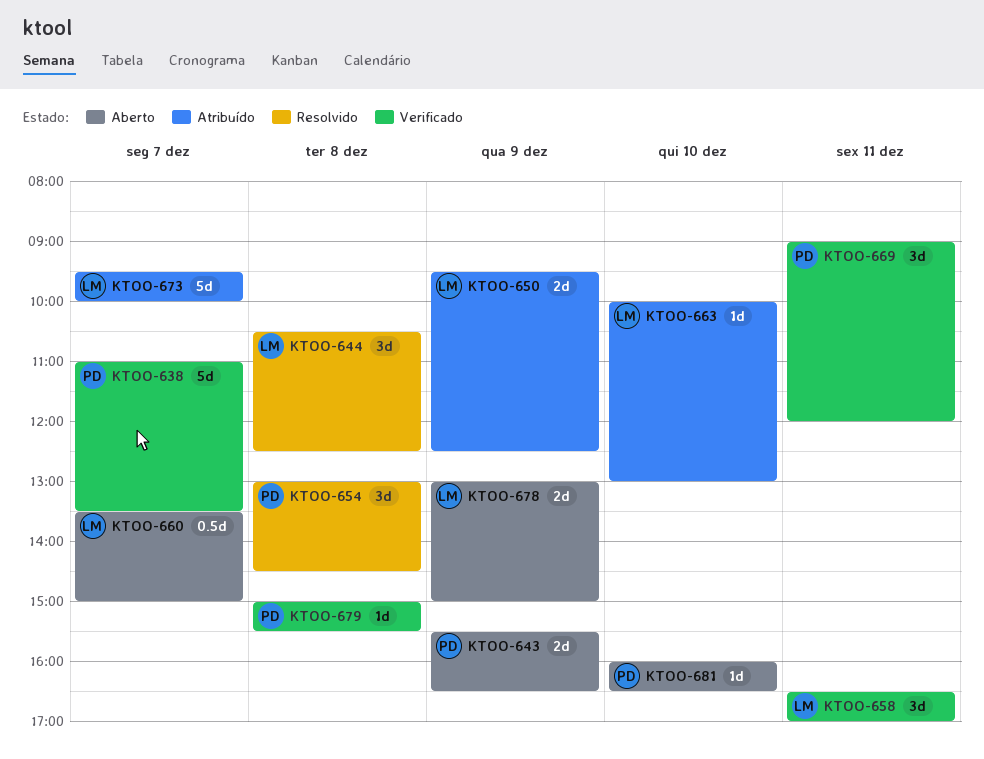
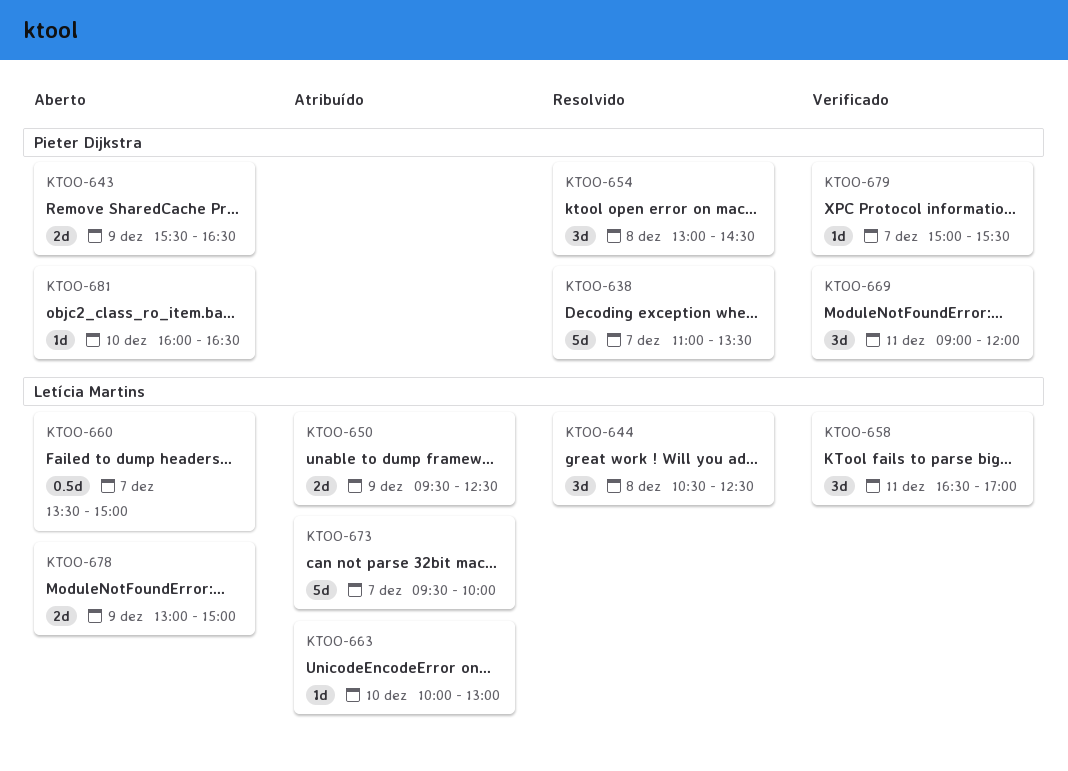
KTOO-638, status: Verificado -> Resolvido
KTOO-679, day: Dec 8 -> Dec 7

